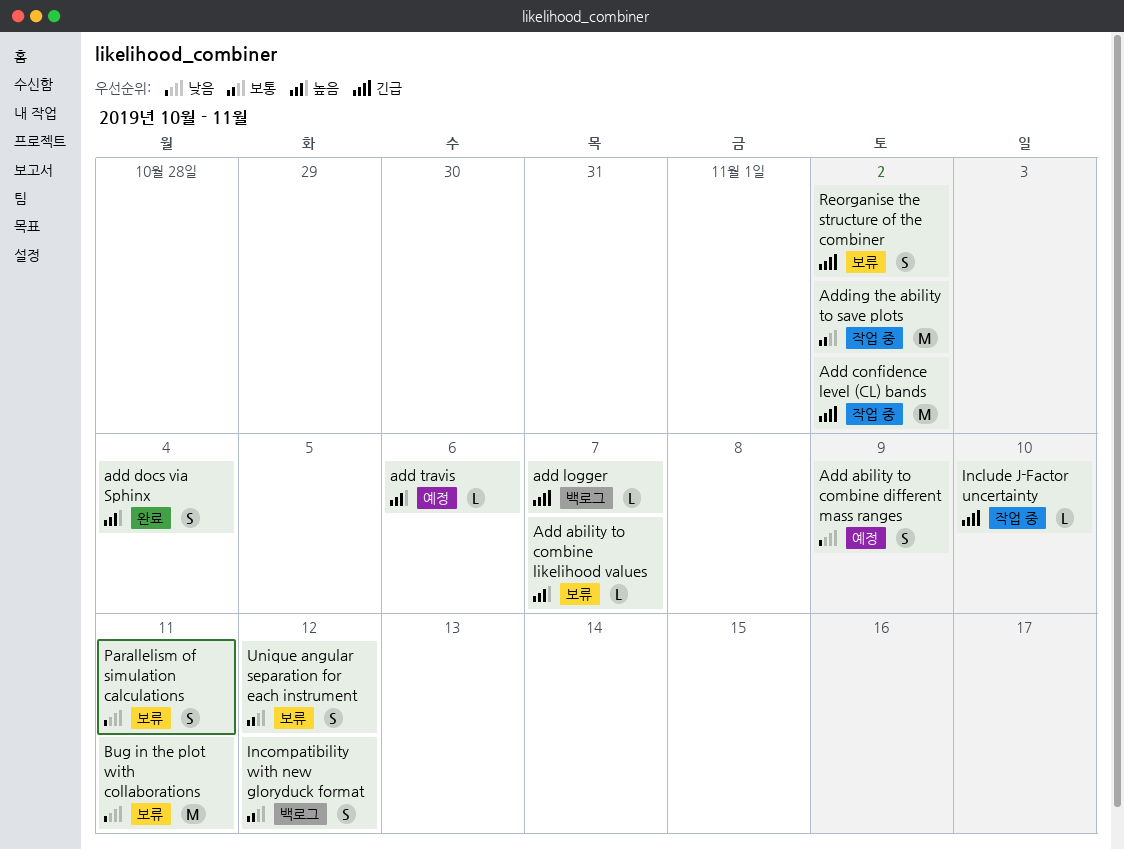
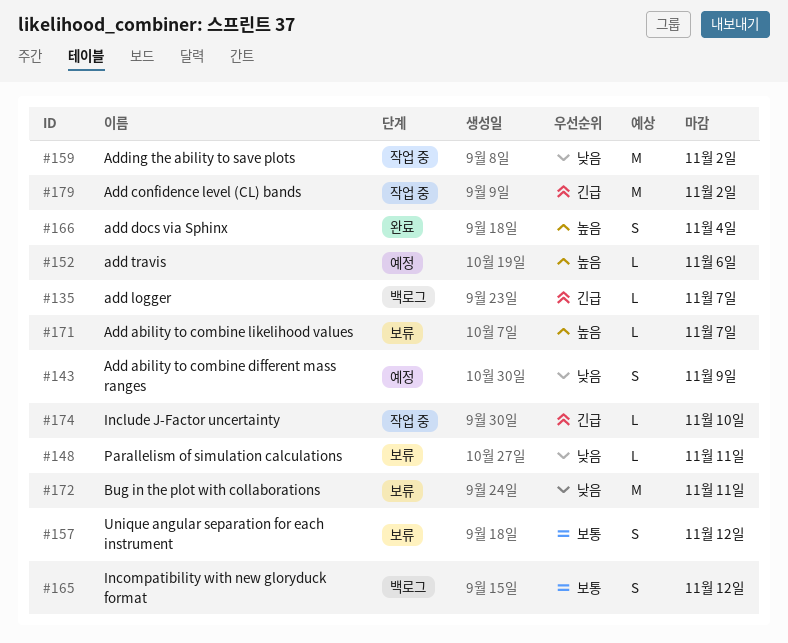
Adding the ability to save plots, priority: 보통 -> 낮음
Parallelism of simulation calculations, estimate: S -> L
Reorganise the structure of the combiner: present -> none

